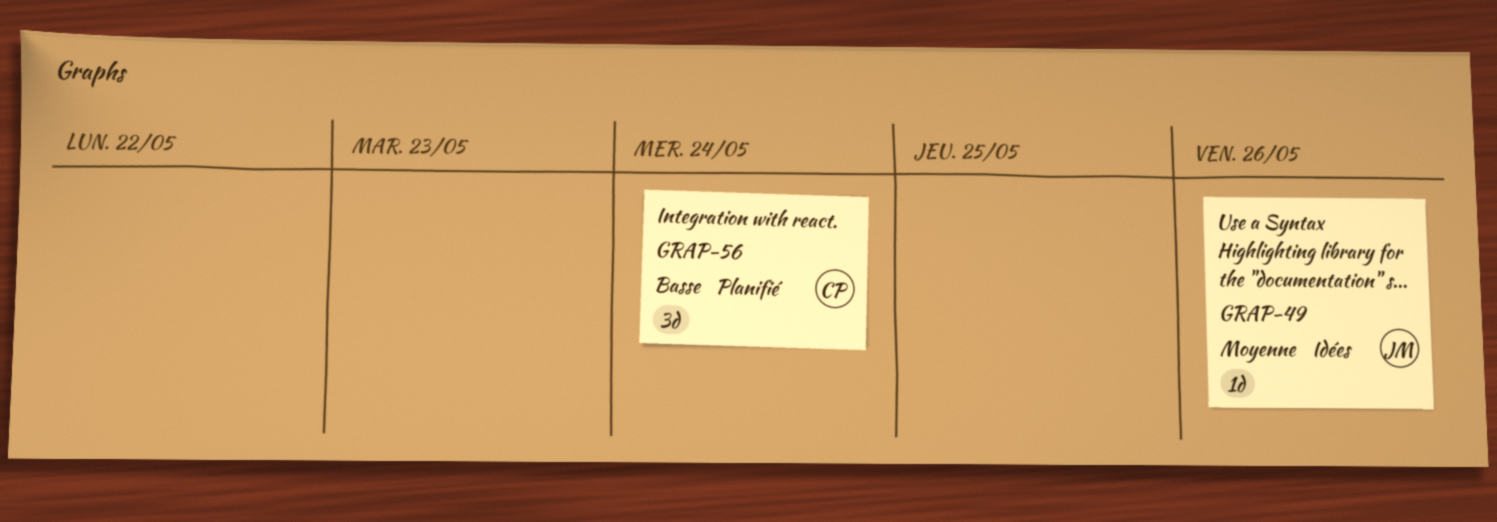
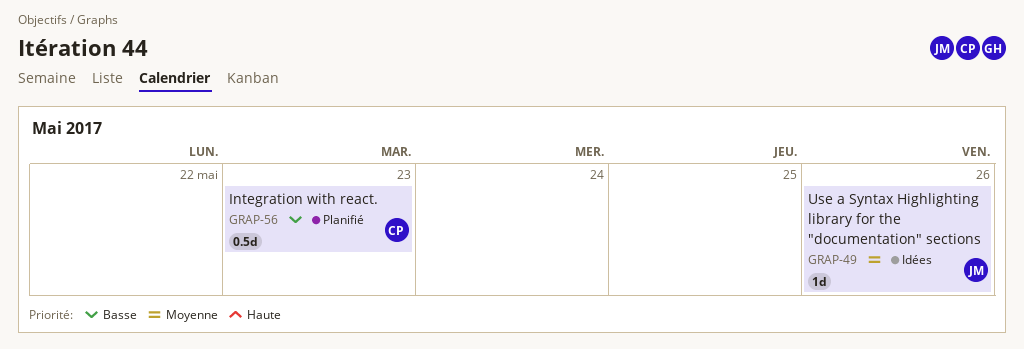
GRAP-56, estimate: 3d -> 0.5d
GRAP-56, due: May 24 -> May 23

